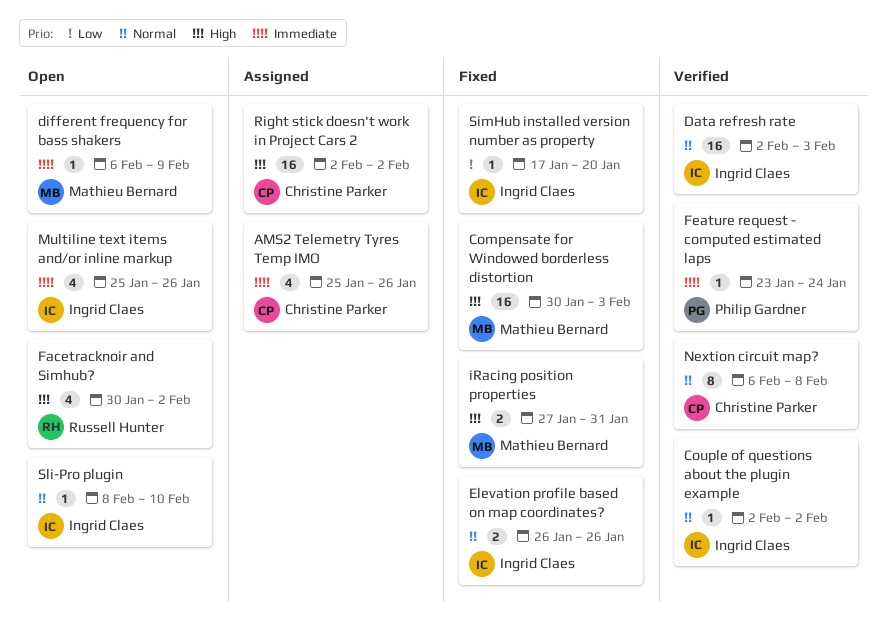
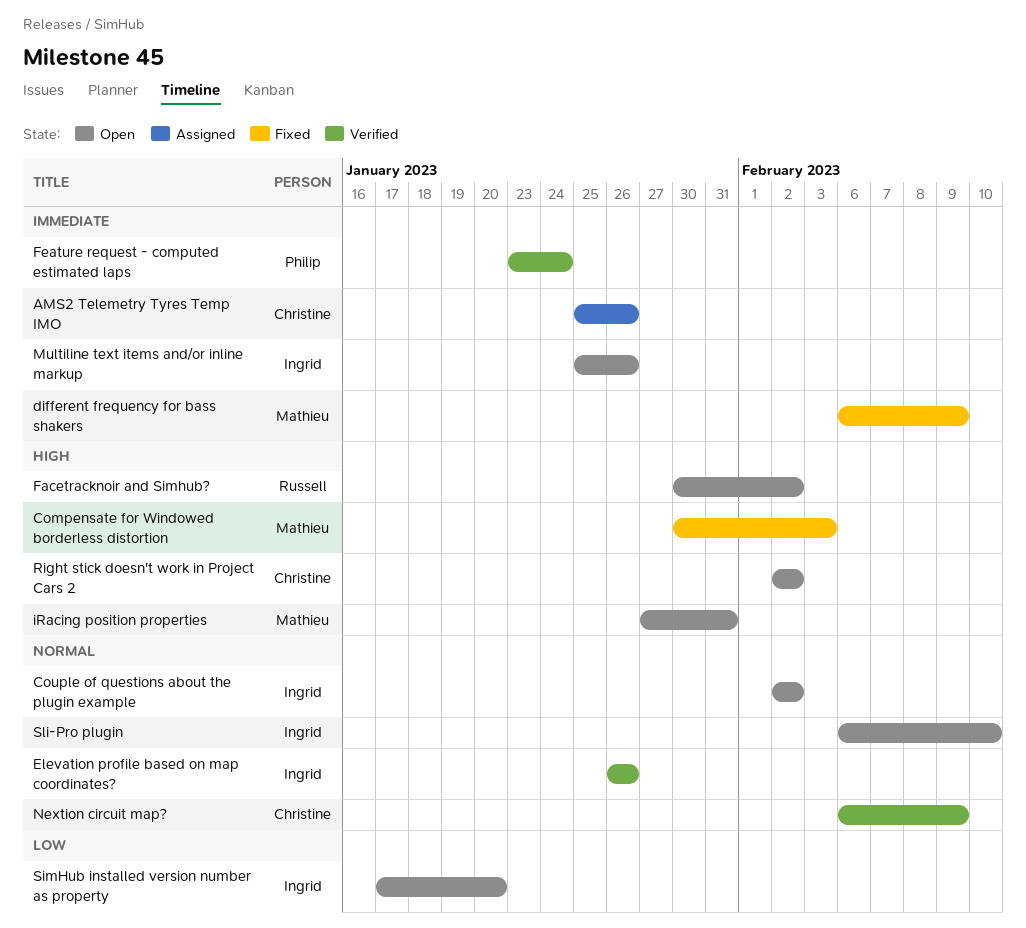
Couple of questions about the plugin example, status: Verified -> Open
Data refresh rate: present -> none
different frequency for bass shakers, status: Open -> Fixed
Elevation profile based on map coordinates?, status: Fixed -> Verified
iRacing position properties, status: Fixed -> Open
Nextion circuit map?, due: Feb 8 -> Feb 9
Right stick doesn't work in Project Cars 2, status: Assigned -> Open
SimHub installed version number as property, status: Fixed -> Open
Sli-Pro plugin, start: Feb 8 -> Feb 6

